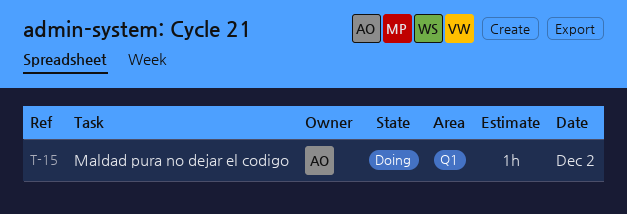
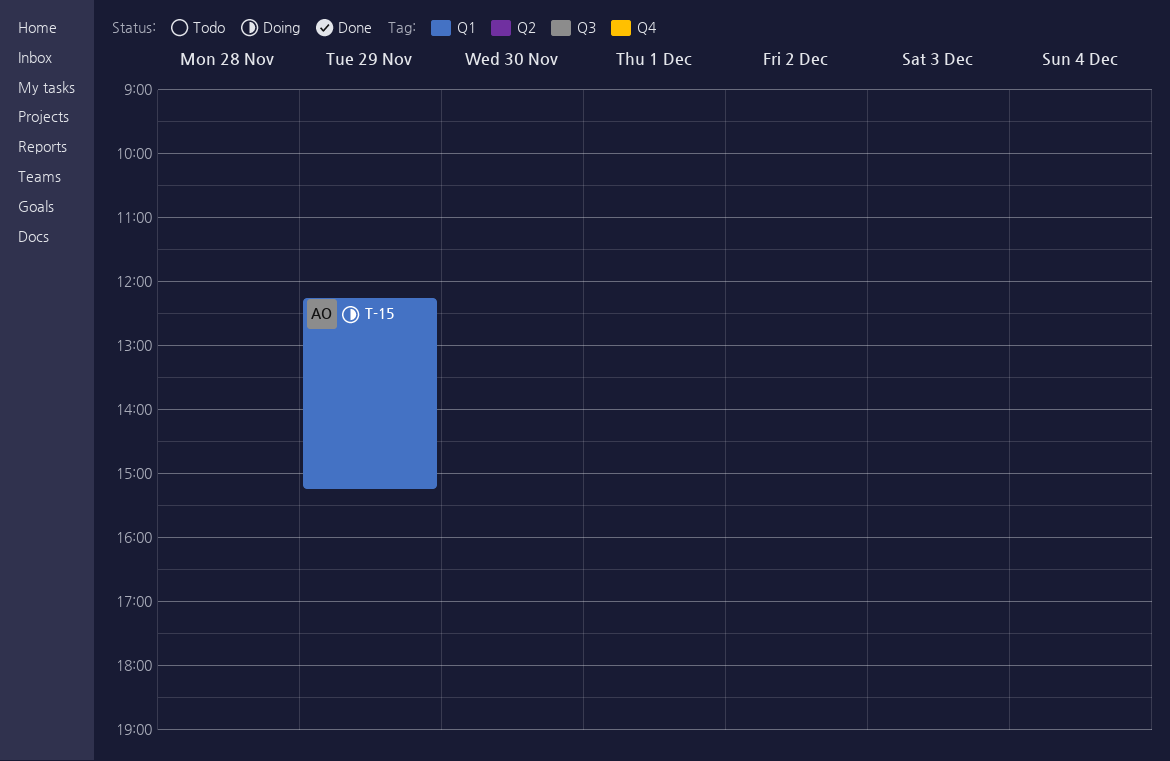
T-15, day: Dec 2 -> Nov 29

